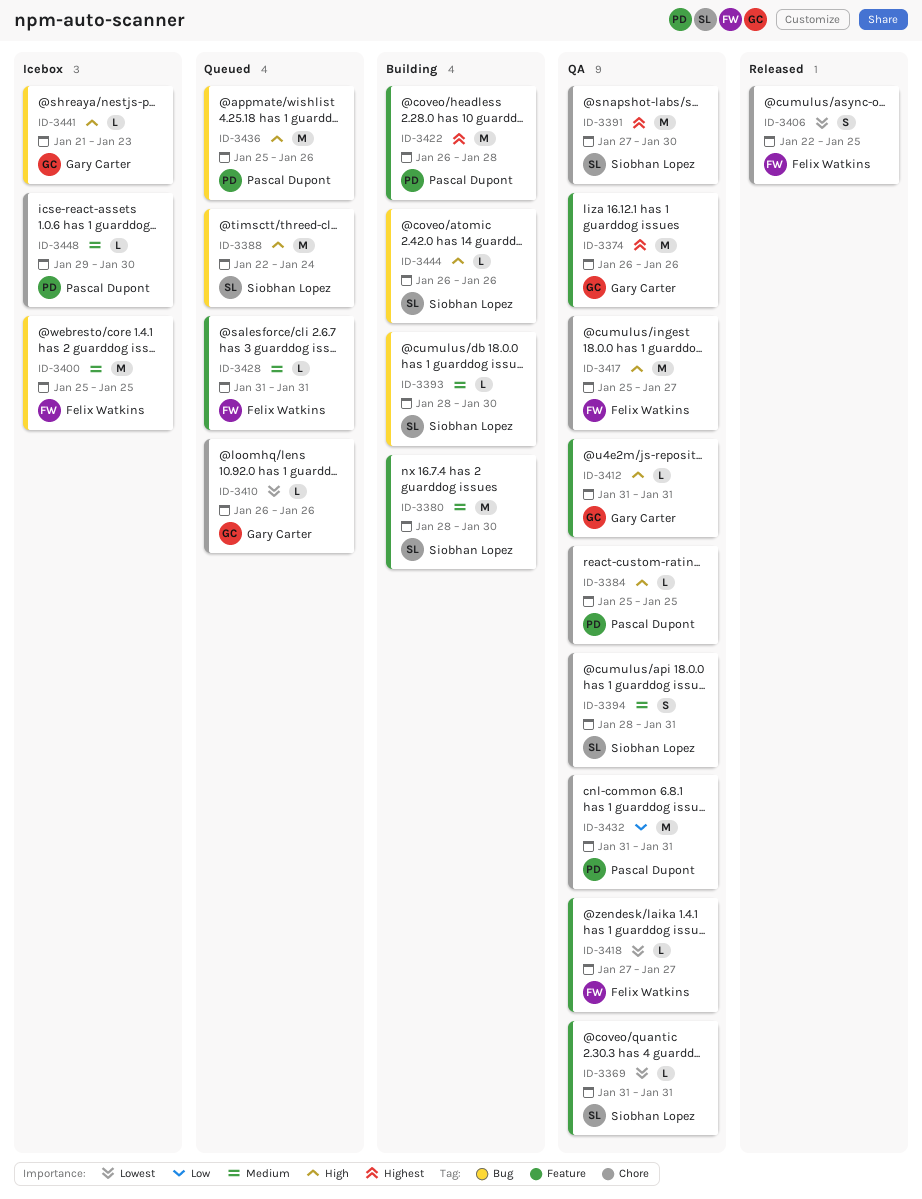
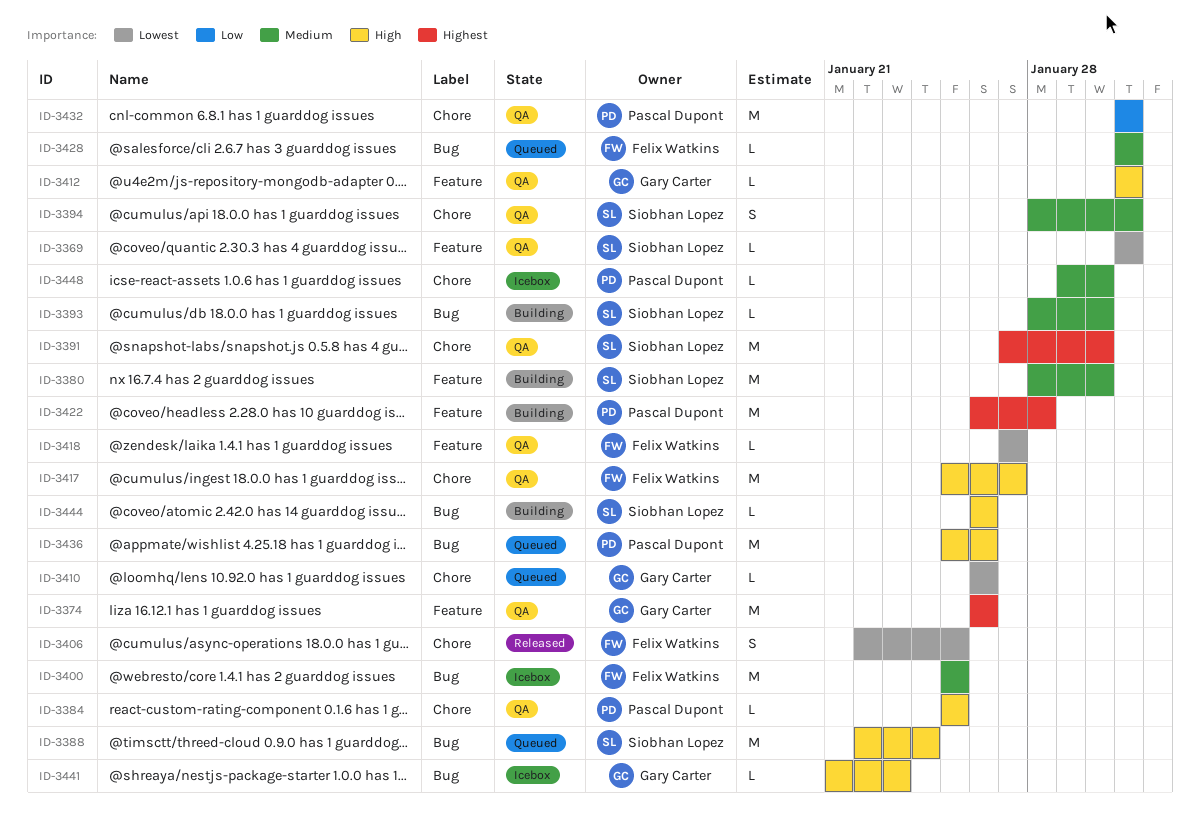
ID-3428, label: Feature -> Bug

